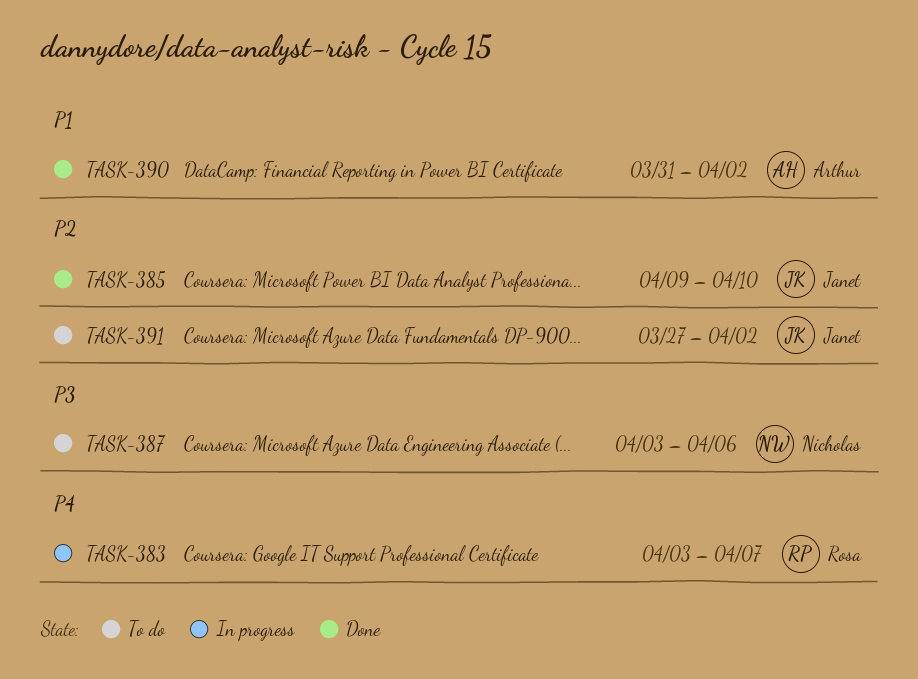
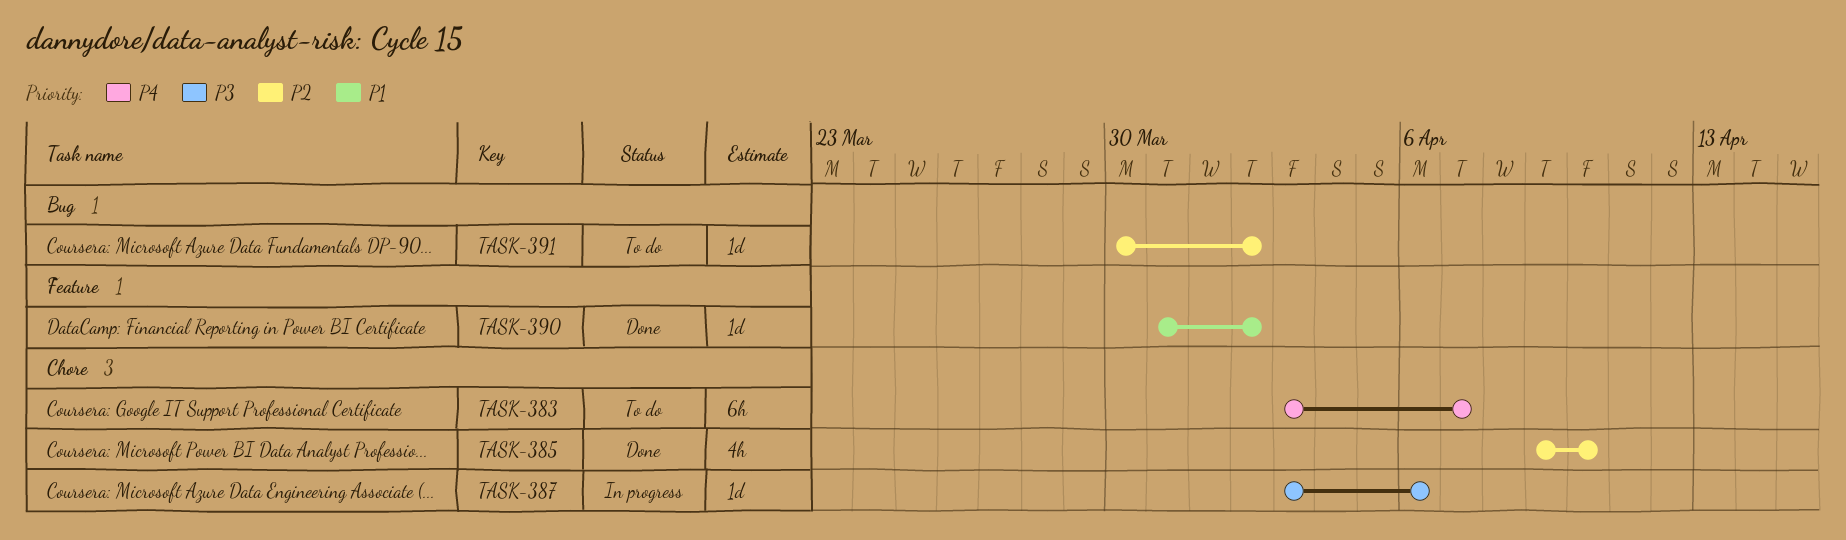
TASK-383, status: In progress -> To do
TASK-387, status: To do -> In progress
TASK-391, start: Mar 27 -> Mar 30

